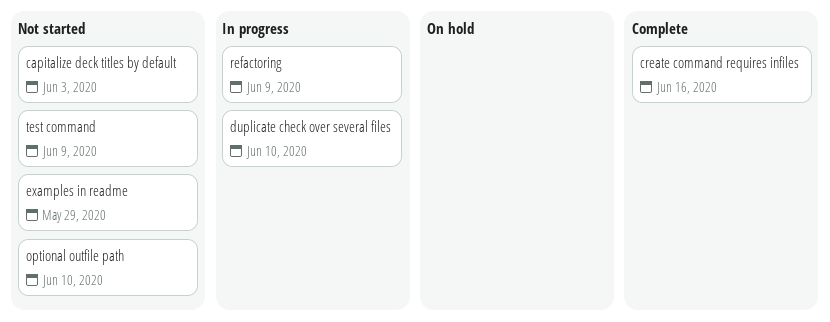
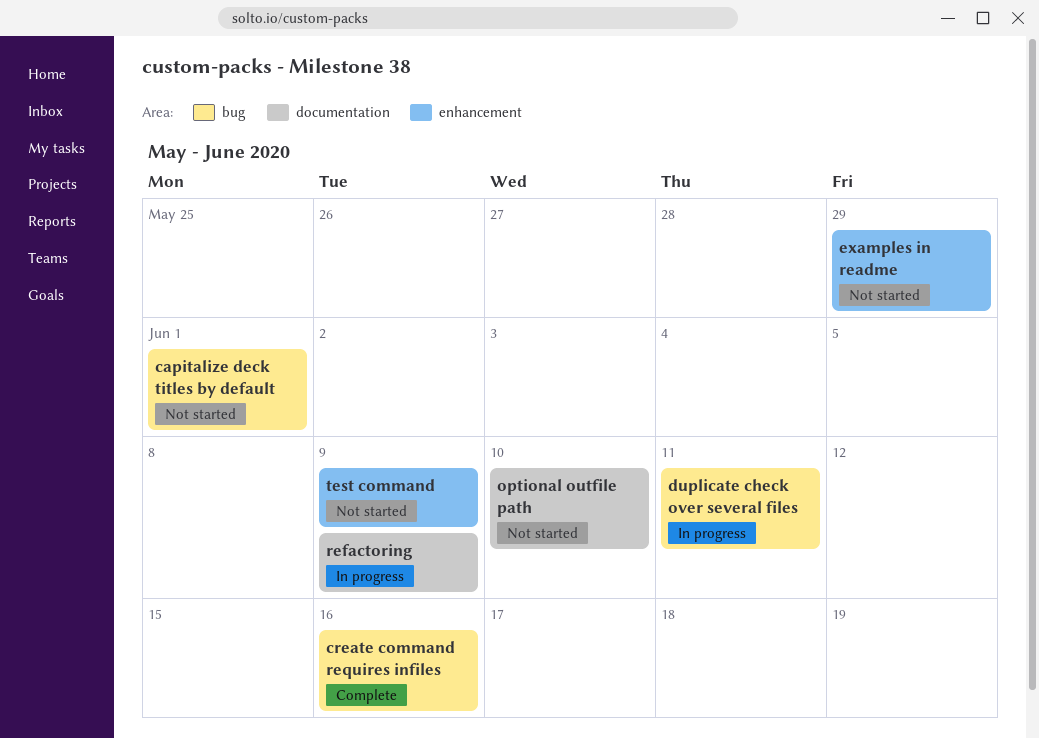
capitalize deck titles by default, due: Jun 3 -> Jun 1
duplicate check over several files, due: Jun 10 -> Jun 11

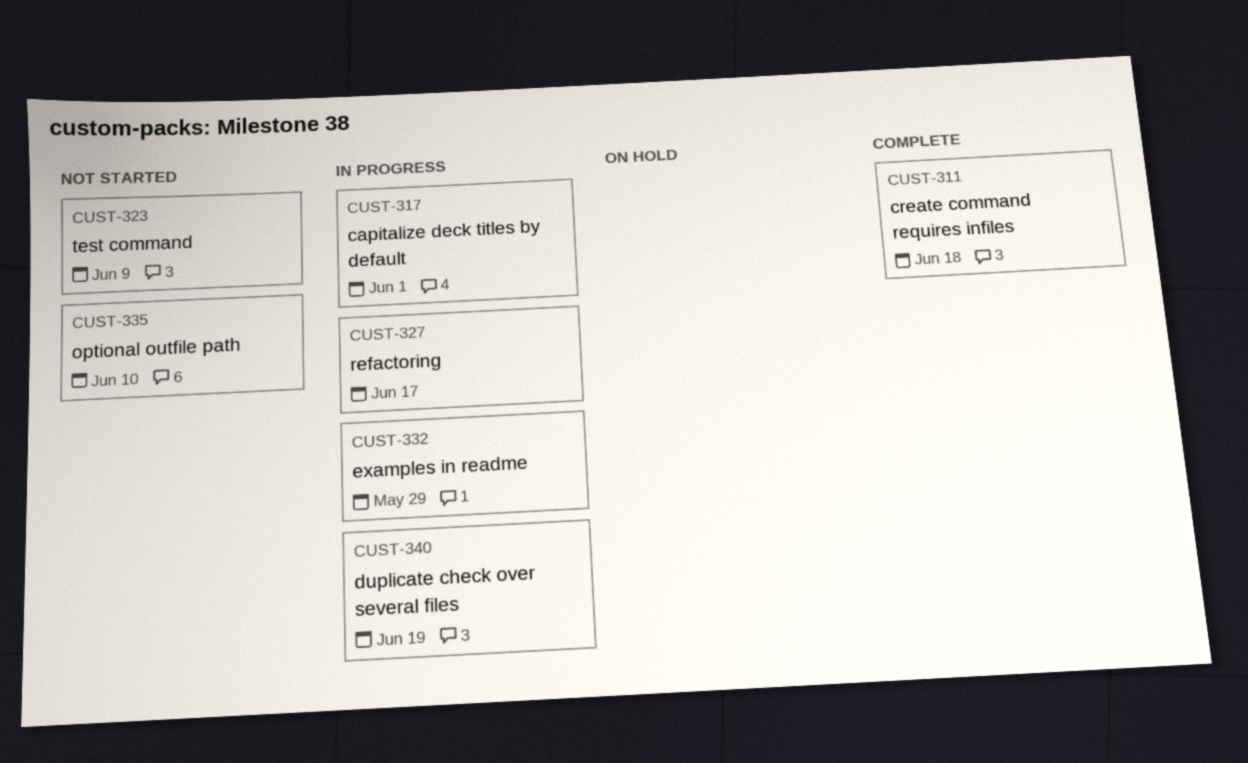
capitalize deck titles by default, status: Not started -> In progress
create command requires infiles, due: Jun 16 -> Jun 18
duplicate check over several files, due: Jun 11 -> Jun 19
examples in readme, status: Not started -> In progress
refactoring, due: Jun 9 -> Jun 17

